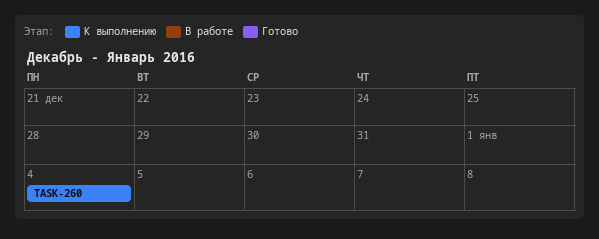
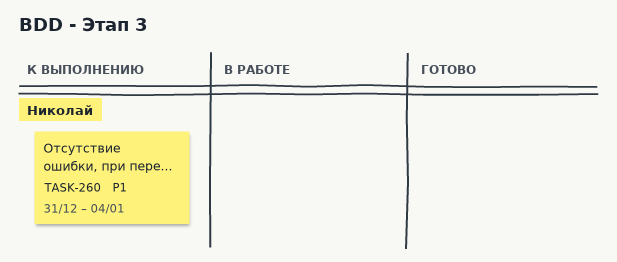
TASK-260, start: Jan 4 -> Dec 31

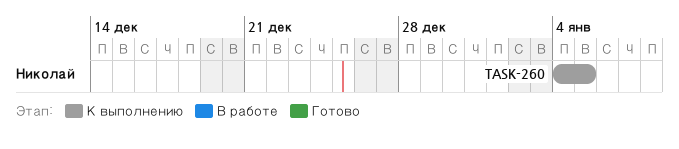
TASK-260, start: Dec 31 -> Jan 4
TASK-260, due: Jan 4 -> Jan 5

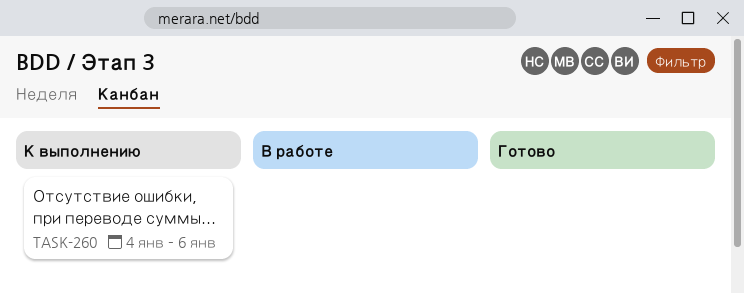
TASK-260, due: Jan 5 -> Jan 6

